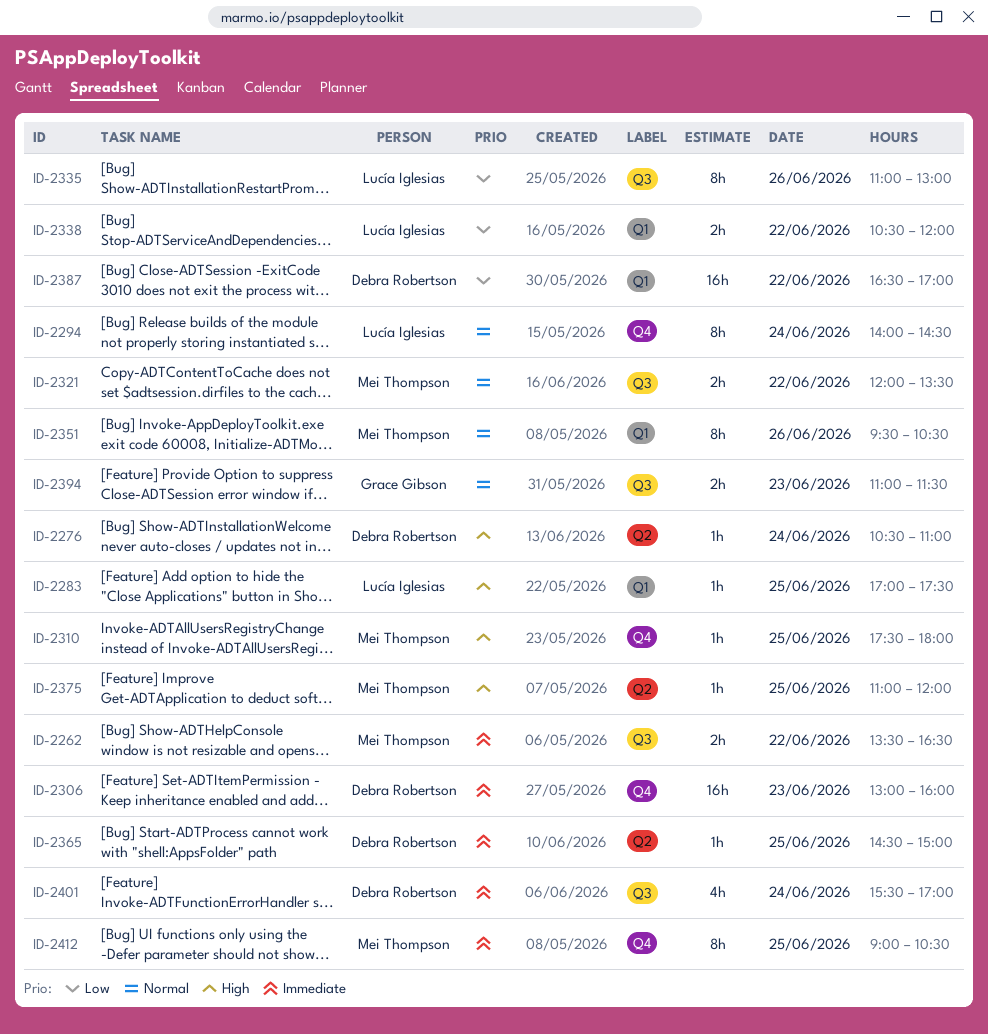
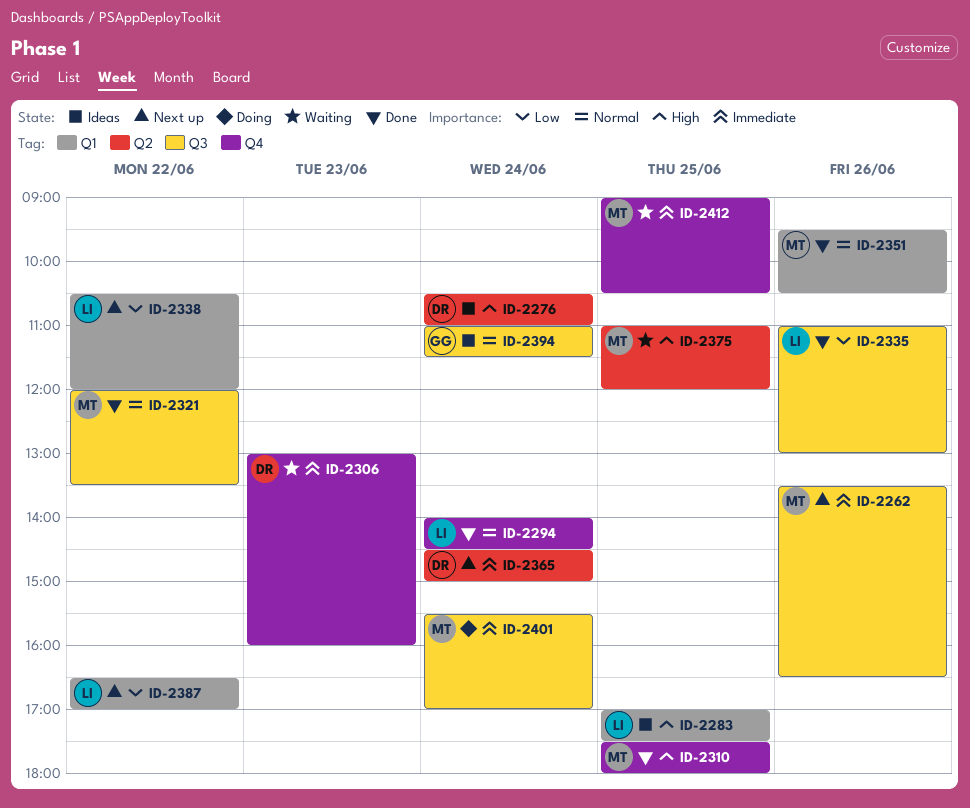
ID-2262, day: Jun 22 -> Jun 26
ID-2365, day: Jun 25 -> Jun 24
ID-2387, owner: Debra Robertson -> Lucía Iglesias
ID-2394, day: Jun 23 -> Jun 24
ID-2401, owner: Debra Robertson -> Mei Thompson

